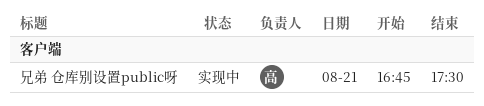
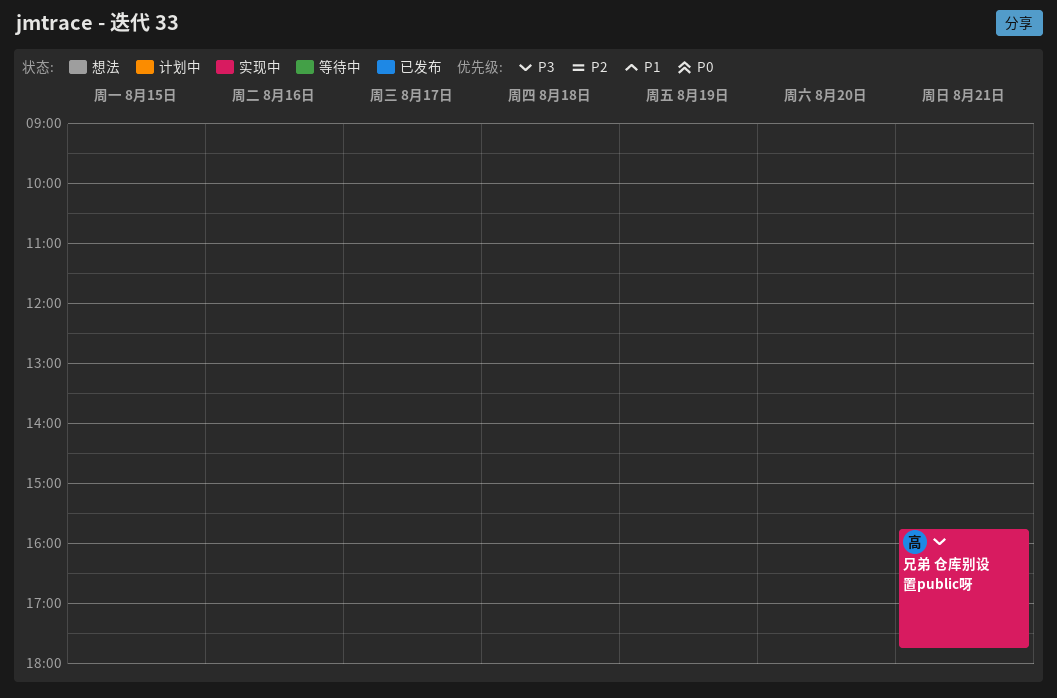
兄弟 仓库别设置public呀, begins: 16:45 -> 15:45
兄弟 仓库别设置public呀, ends: 17:30 -> 17:45

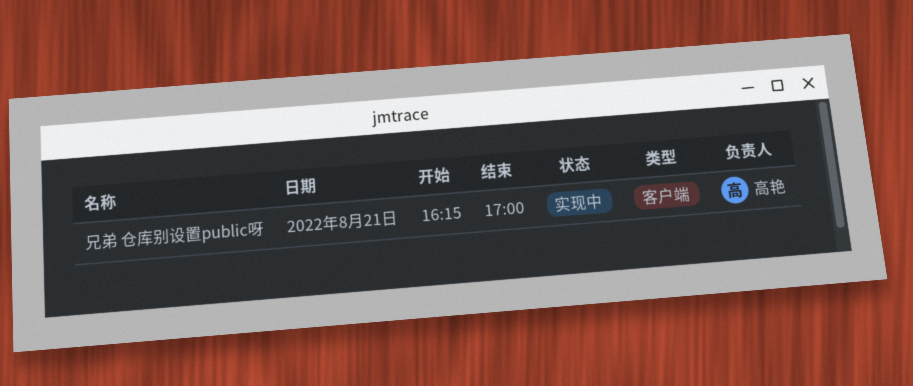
兄弟 仓库别设置public呀, begins: 15:45 -> 16:15
兄弟 仓库别设置public呀, ends: 17:45 -> 17:00

